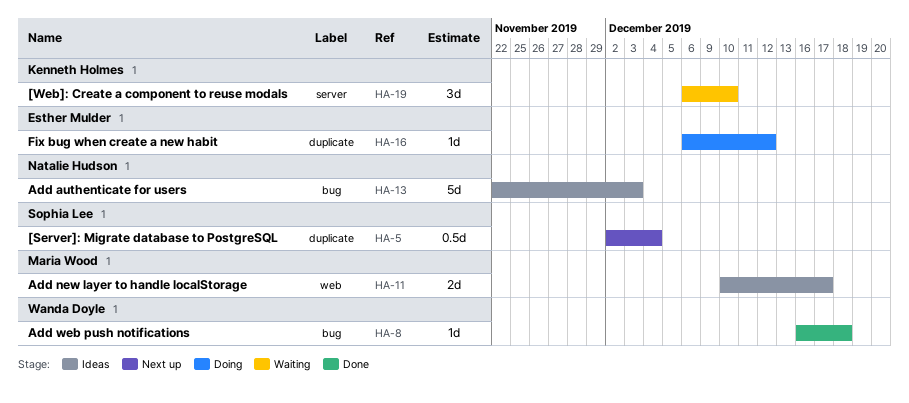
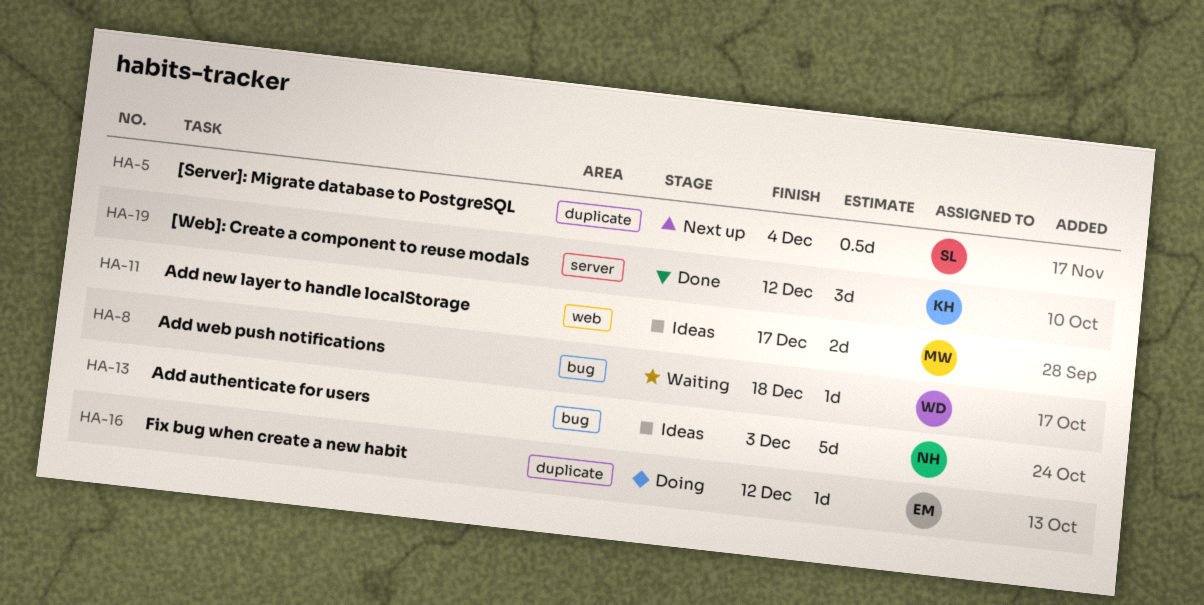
HA-8, status: Done -> Waiting
HA-19, status: Waiting -> Done
HA-19, due: Dec 10 -> Dec 12

